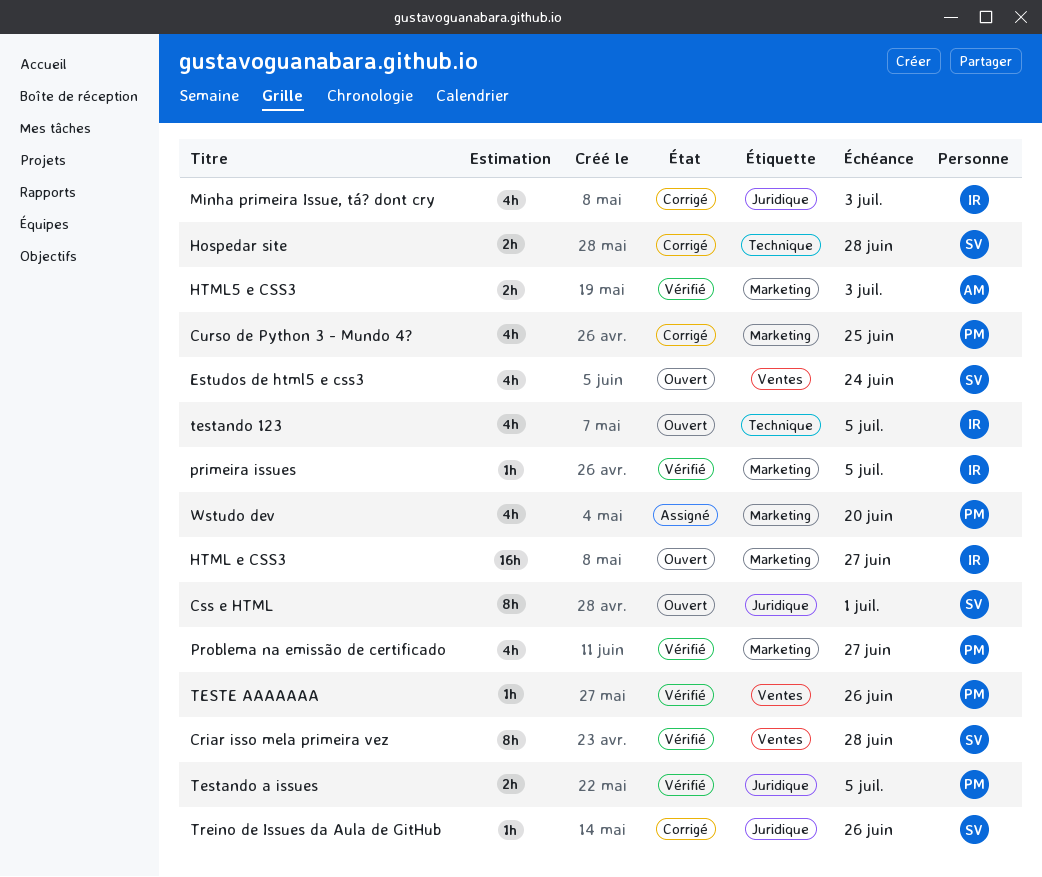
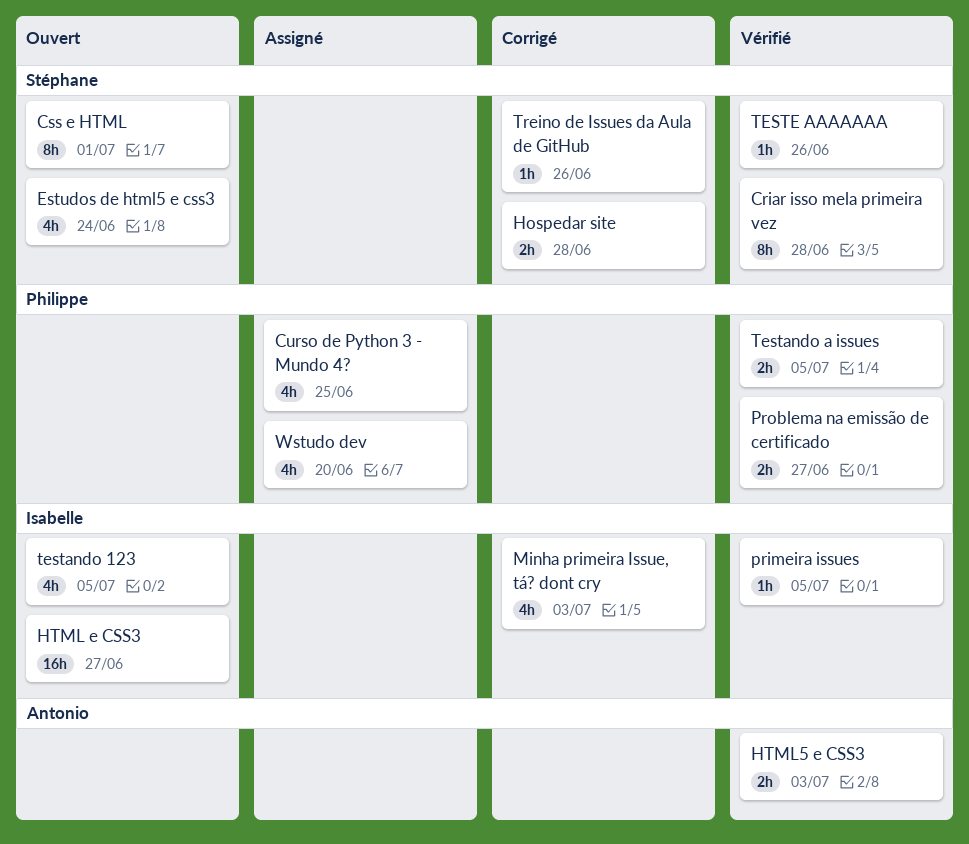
Curso de Python 3 - Mundo 4?, status: Corrigé -> Assigné
Problema na emissão de certificado, estimate: 4h -> 2h
TESTE AAAAAAA, owner: Philippe -> Stéphane

